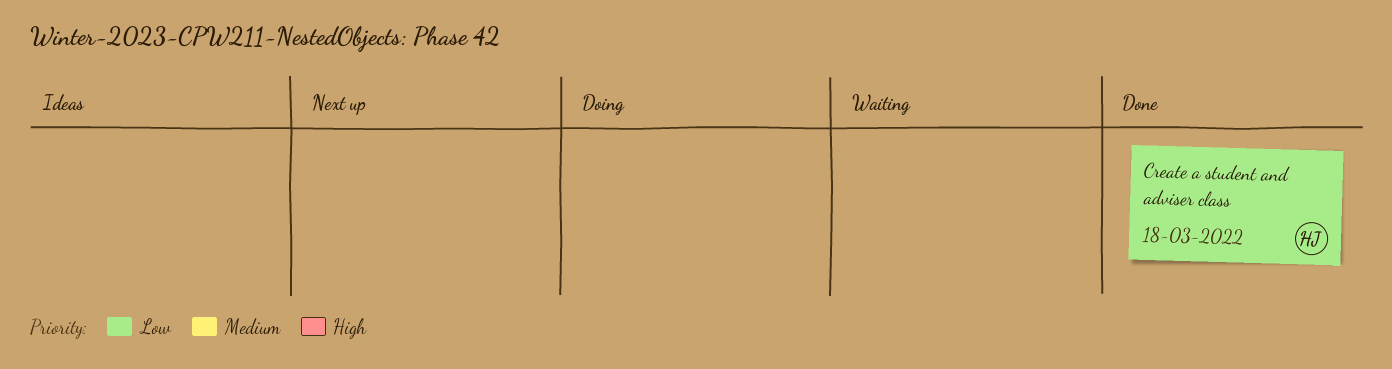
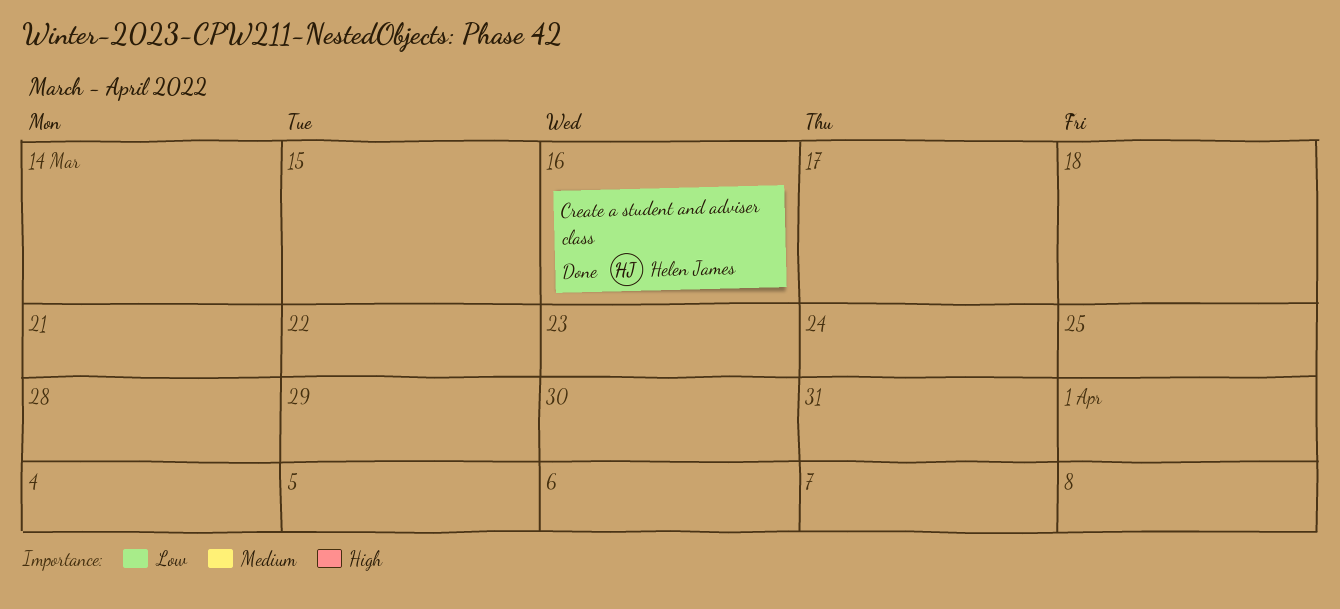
Create a student and adviser class, due: Mar 18 -> Mar 16

